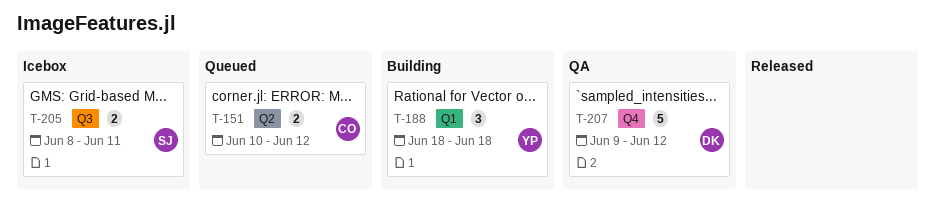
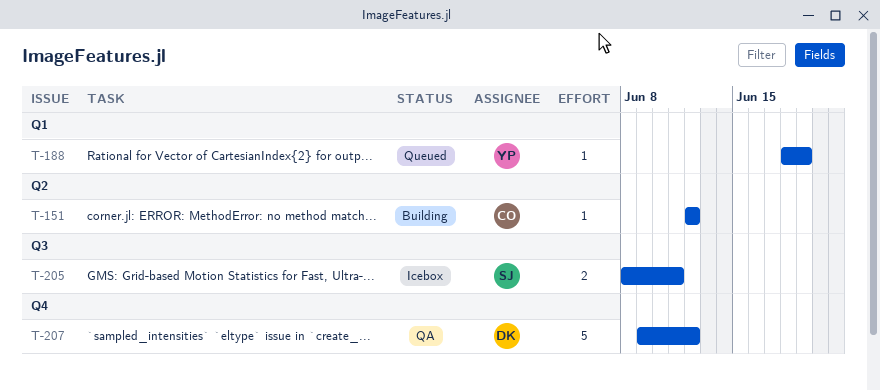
T-151, status: Queued -> Building
T-151, estimate: 2 -> 1
T-151, start: Jun 10 -> Jun 12
T-188, status: Building -> Queued
T-188, estimate: 3 -> 1
T-188, due: Jun 18 -> Jun 19

